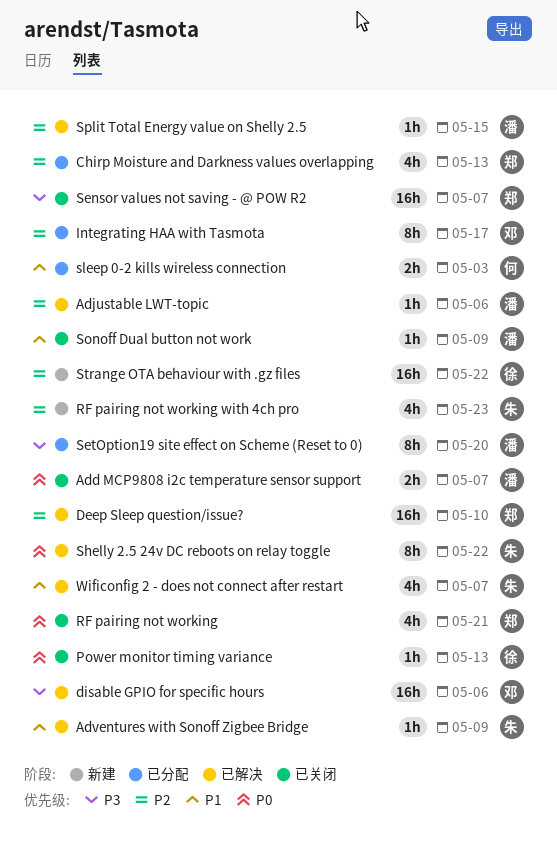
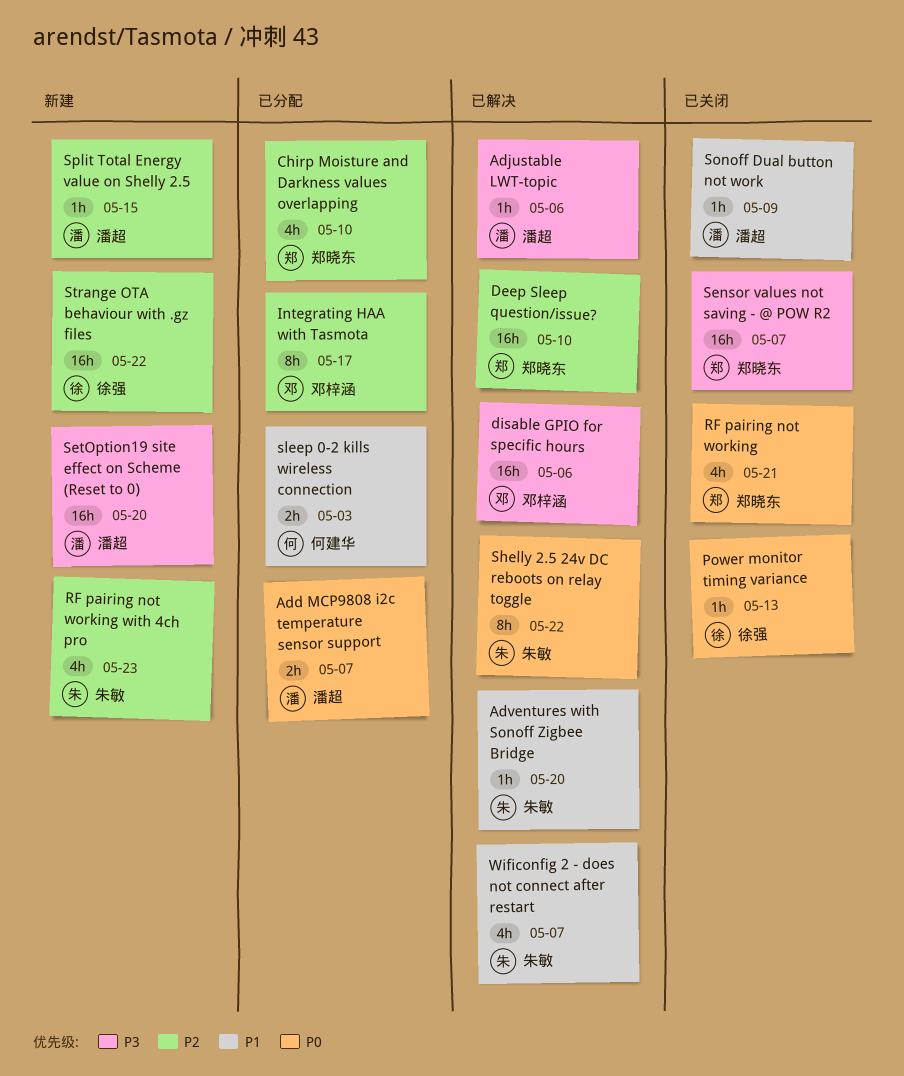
Add MCP9808 i2c temperature sensor support, status: 已关闭 -> 已分配
Adjustable LWT-topic, priority: P2 -> P3
Adventures with Sonoff Zigbee Bridge, due: May 9 -> May 20
Chirp Moisture and Darkness values overlapping, due: May 13 -> May 10
SetOption19 site effect on Scheme (Reset to 0), status: 已分配 -> 新建
SetOption19 site effect on Scheme (Reset to 0), estimate: 8h -> 16h
Split Total Energy value on Shelly 2.5, status: 已解决 -> 新建

